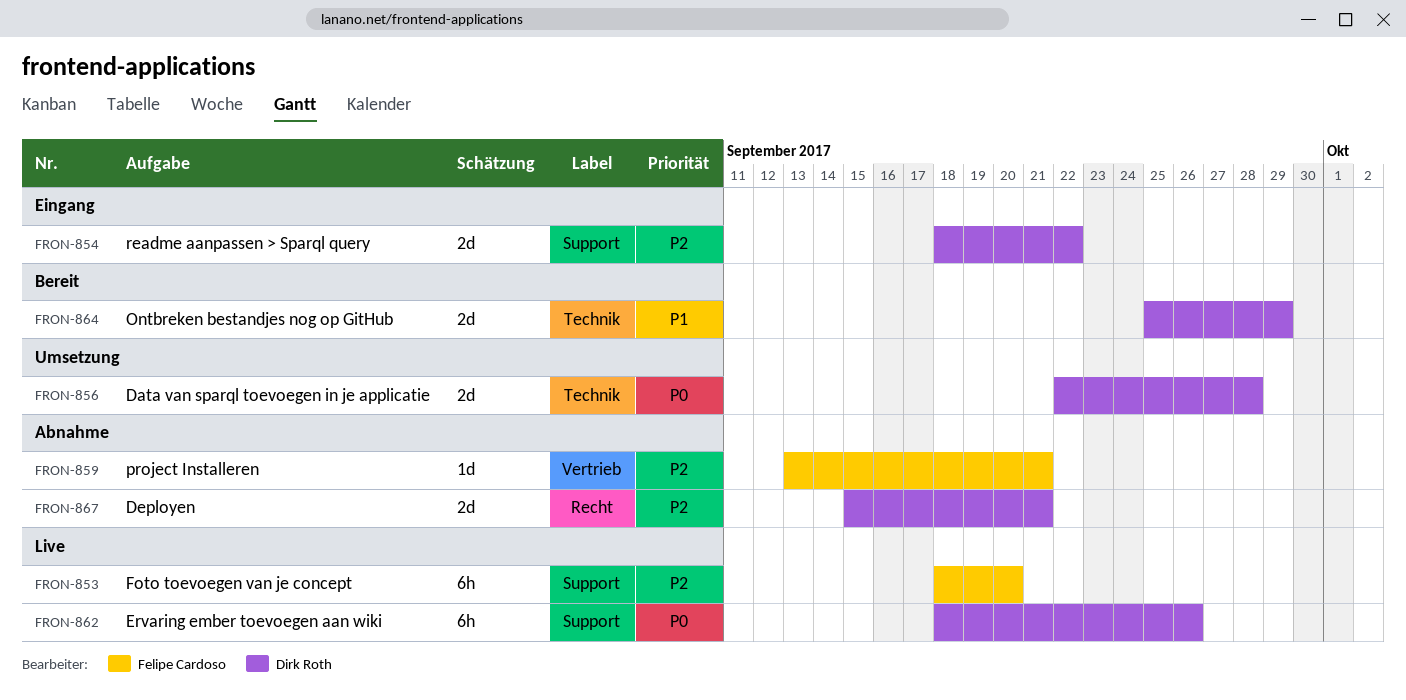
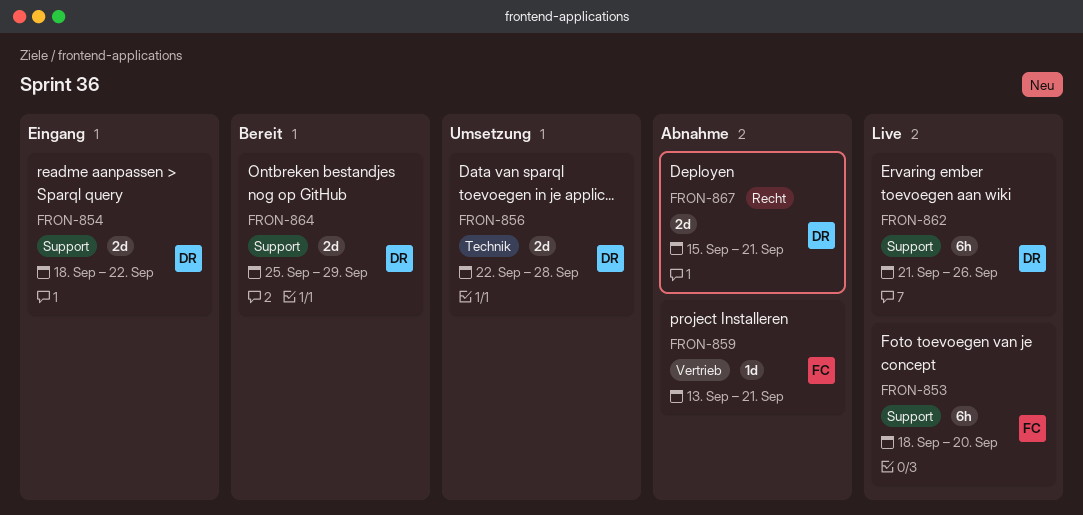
FRON-862, start: Sep 18 -> Sep 21
FRON-864, label: Technik -> Support

